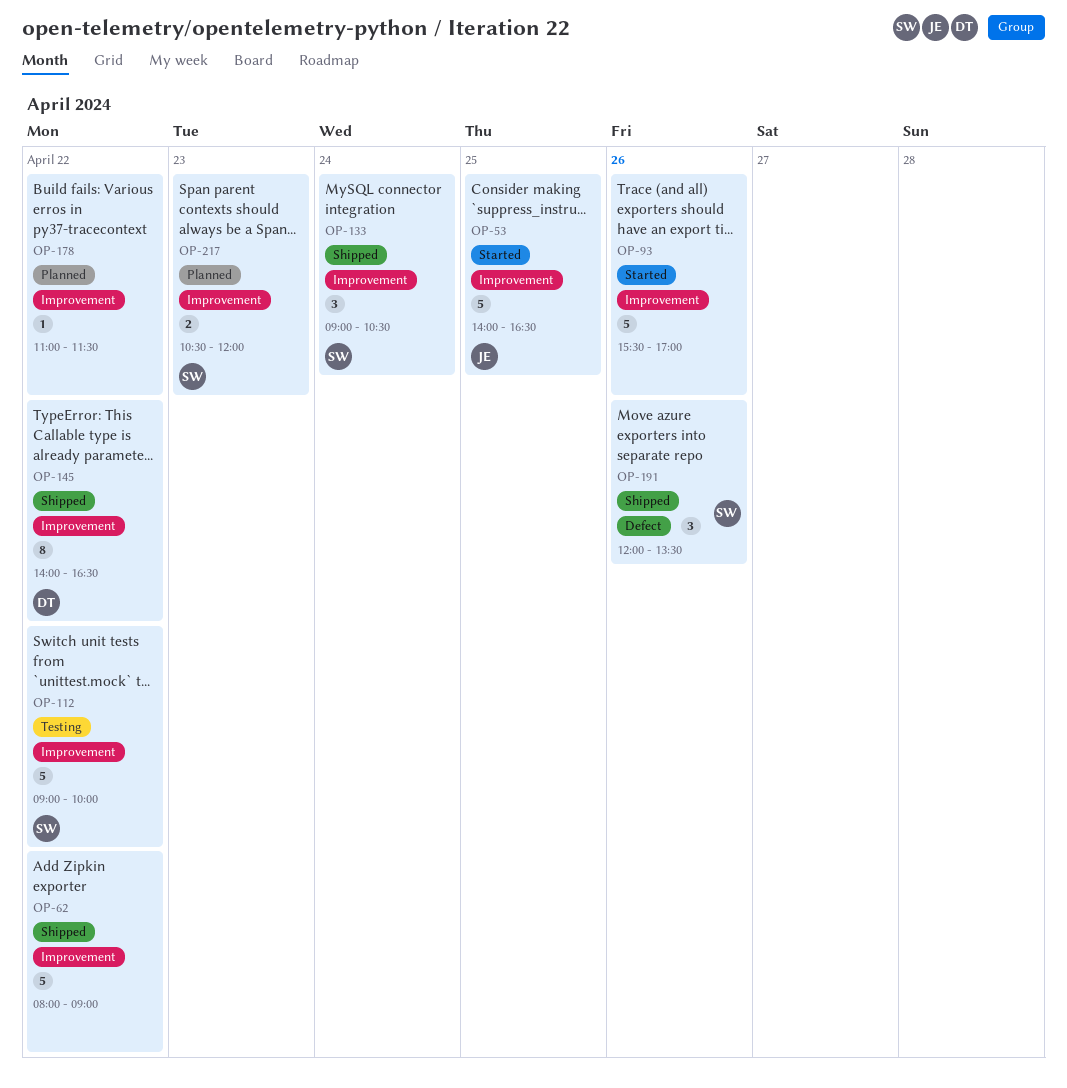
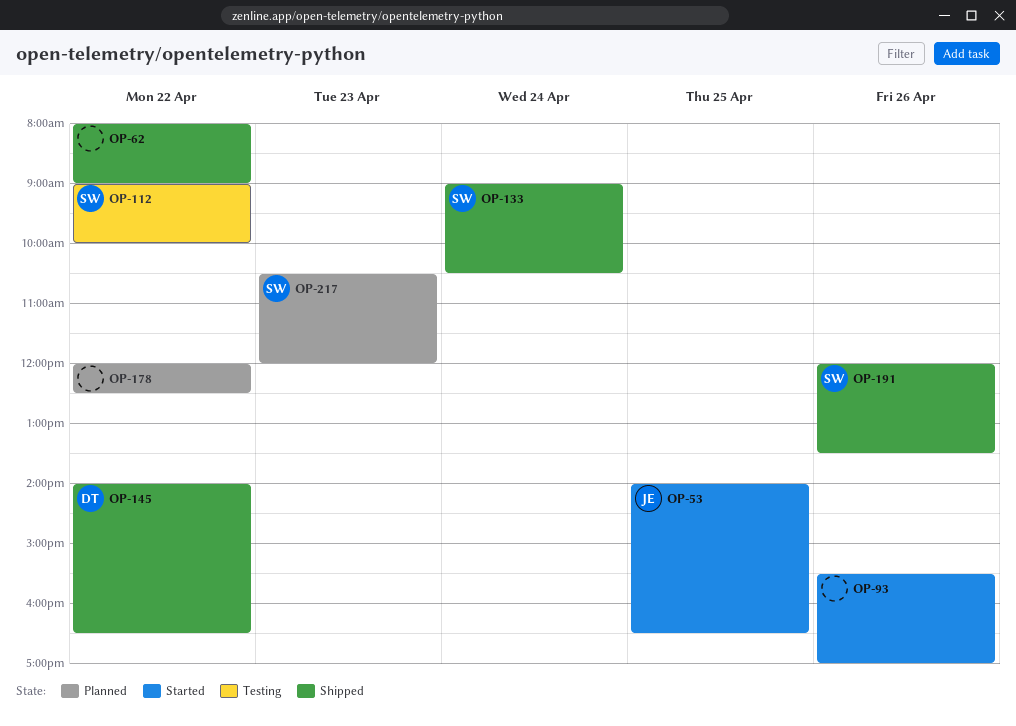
OP-178, begins: 11:00 -> 12:00
OP-178, ends: 11:30 -> 12:30

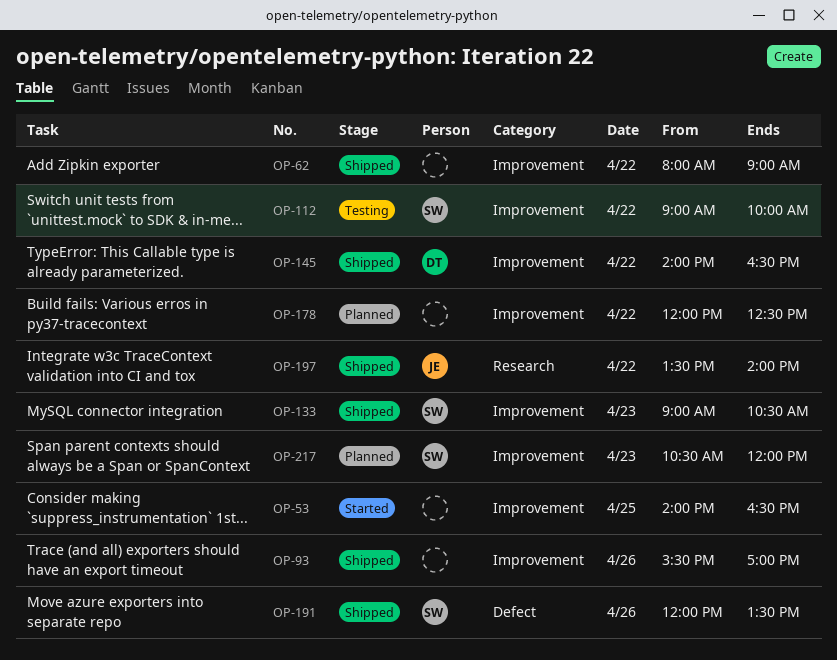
OP-53, owner: JE -> none
OP-93, status: Started -> Shipped
OP-133, day: Apr 24 -> Apr 23
OP-197: none -> present

